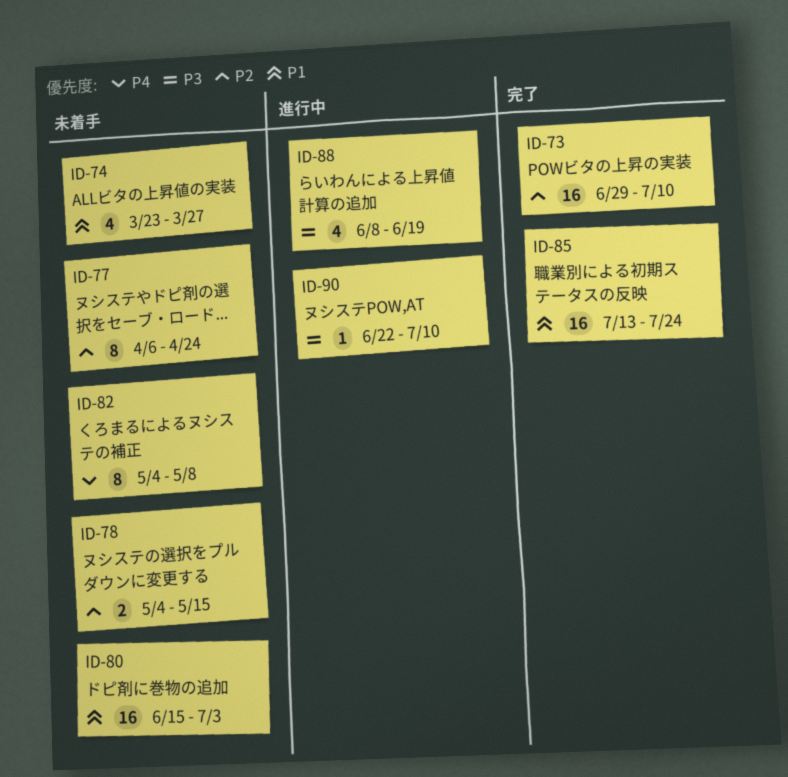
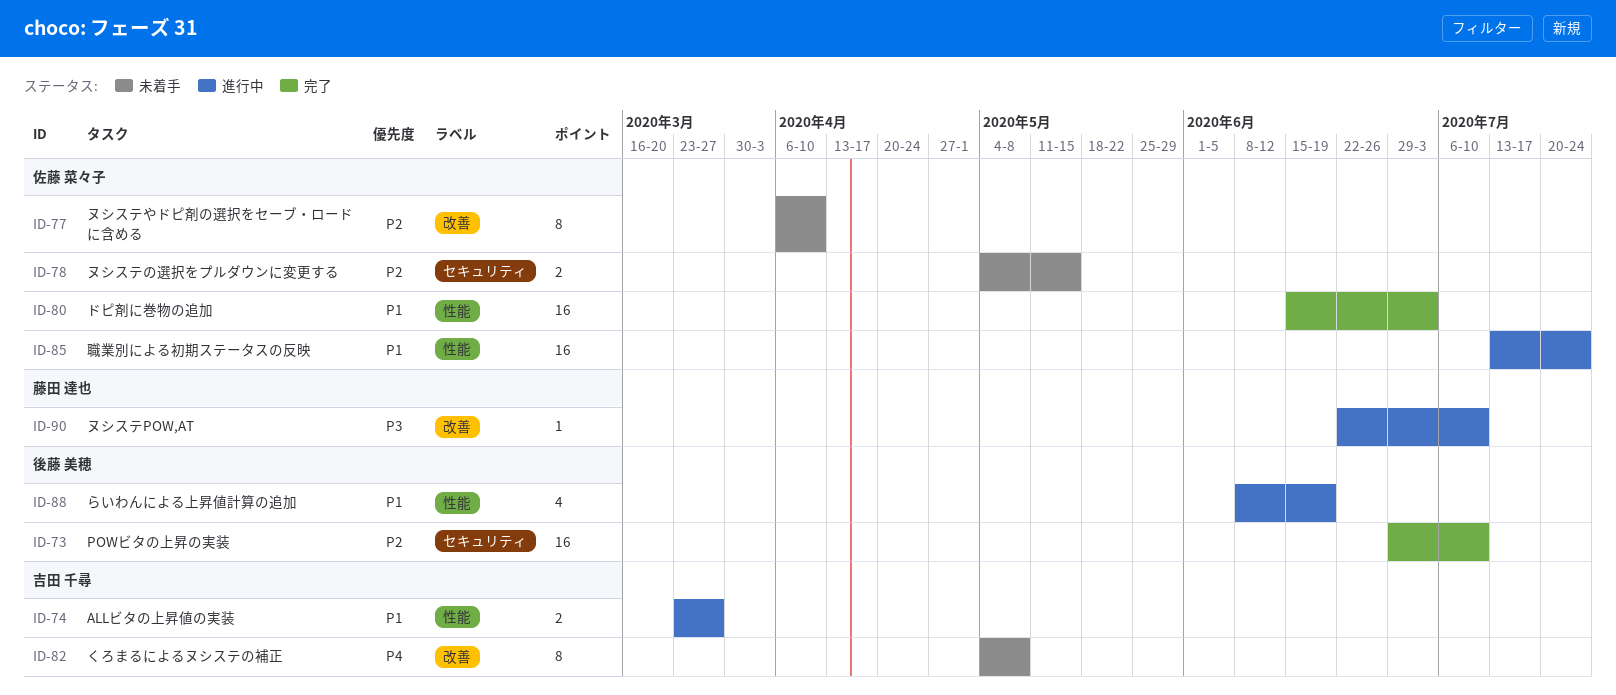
ID-74, status: 未着手 -> 進行中
ID-74, estimate: 4 -> 2
ID-77, due: Apr 24 -> Apr 10
ID-80, status: 未着手 -> 完了
ID-85, status: 完了 -> 進行中
ID-88, priority: P3 -> P1

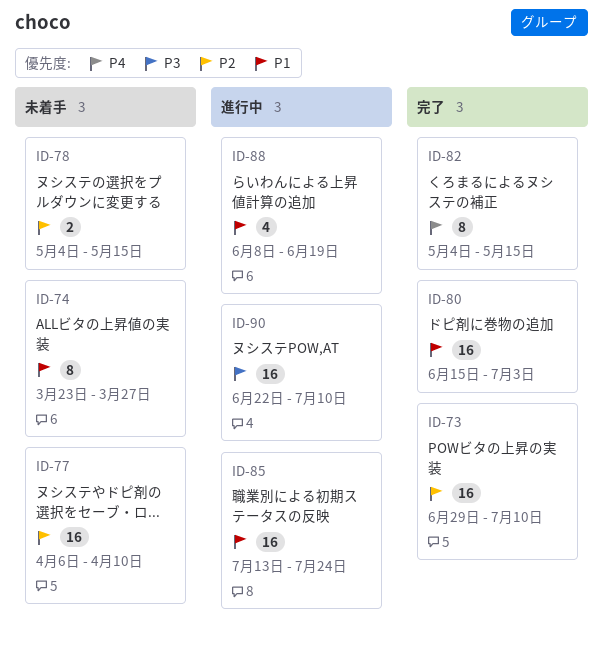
ID-74, status: 進行中 -> 未着手
ID-74, estimate: 2 -> 8
ID-77, estimate: 8 -> 16
ID-82, status: 未着手 -> 完了
ID-82, due: May 8 -> May 15
ID-90, estimate: 1 -> 16

